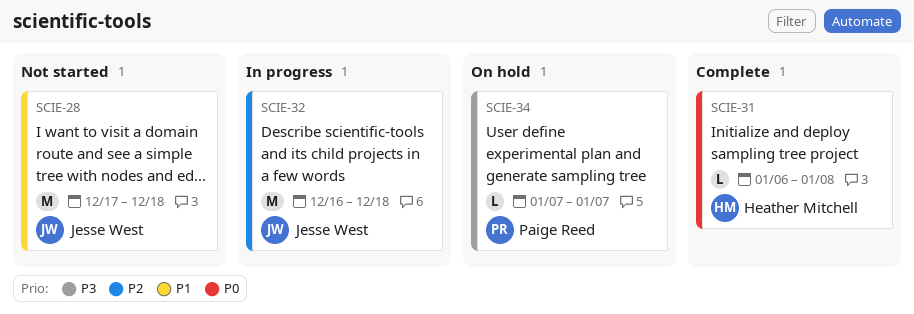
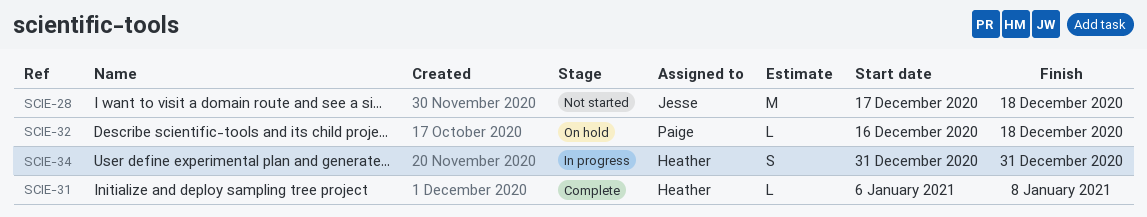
SCIE-32, status: In progress -> On hold
SCIE-32, owner: Jesse West -> Paige Reed
SCIE-32, estimate: M -> L
SCIE-34, status: On hold -> In progress
SCIE-34, owner: Paige Reed -> Heather Mitchell
SCIE-34, estimate: L -> S
SCIE-34, start: Jan 7 -> Dec 31
SCIE-34, due: Jan 7 -> Dec 31

